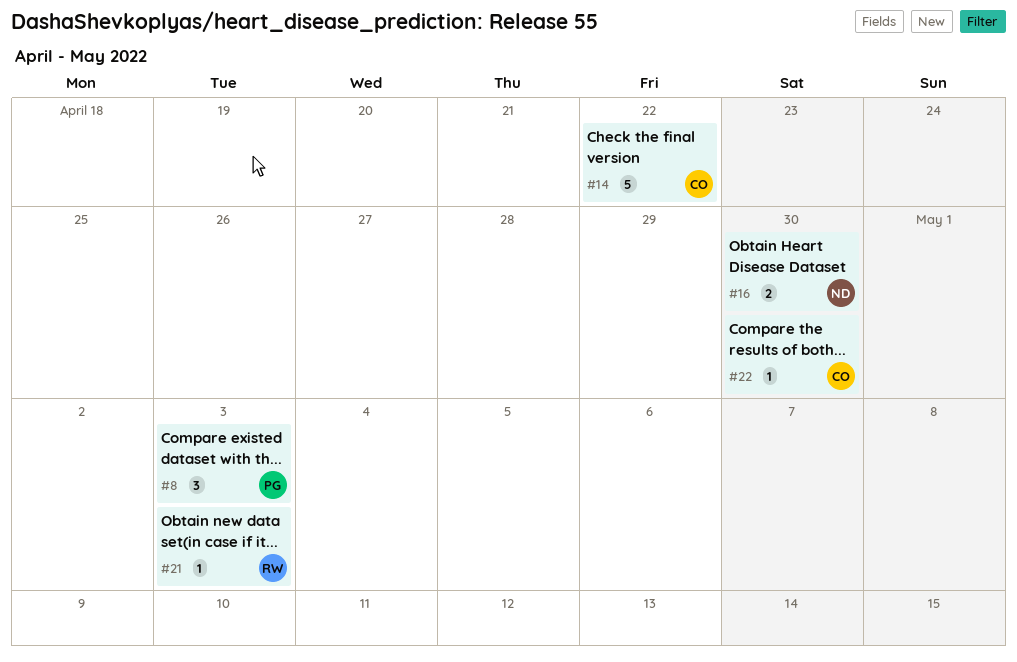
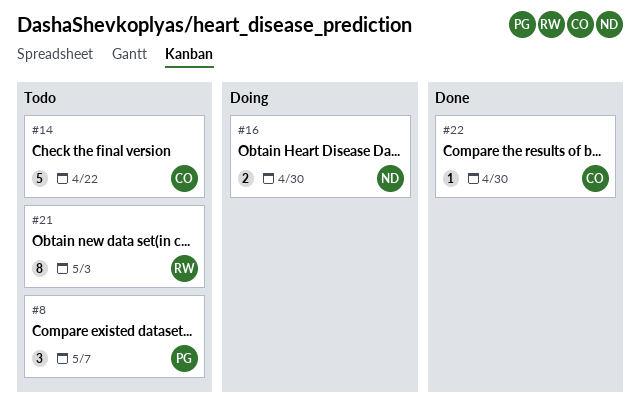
#8, due: May 3 -> May 7
#21, estimate: 1 -> 8

